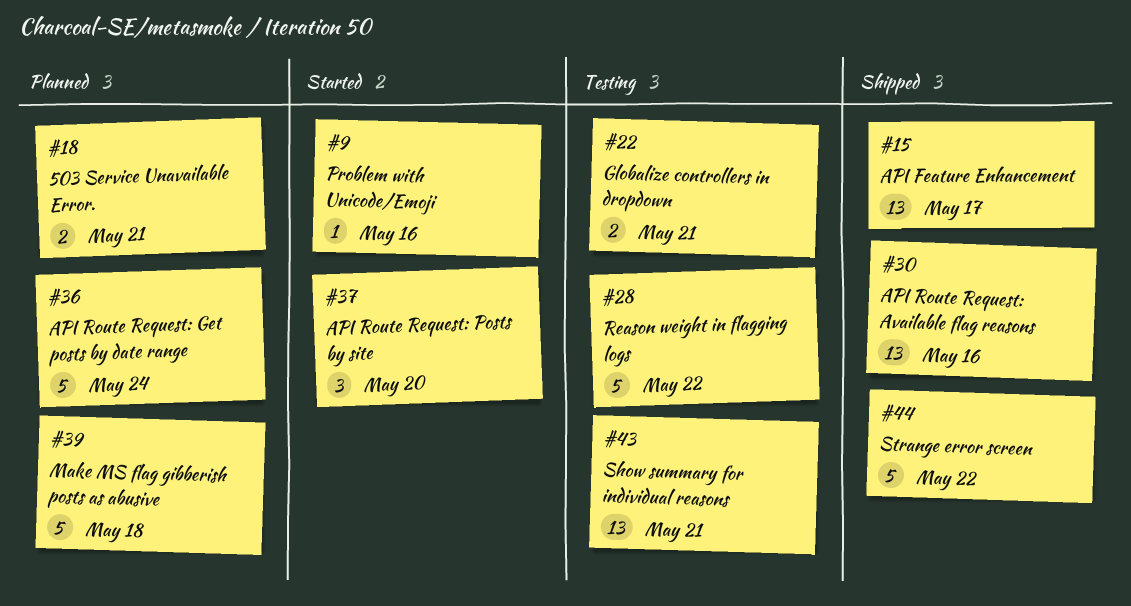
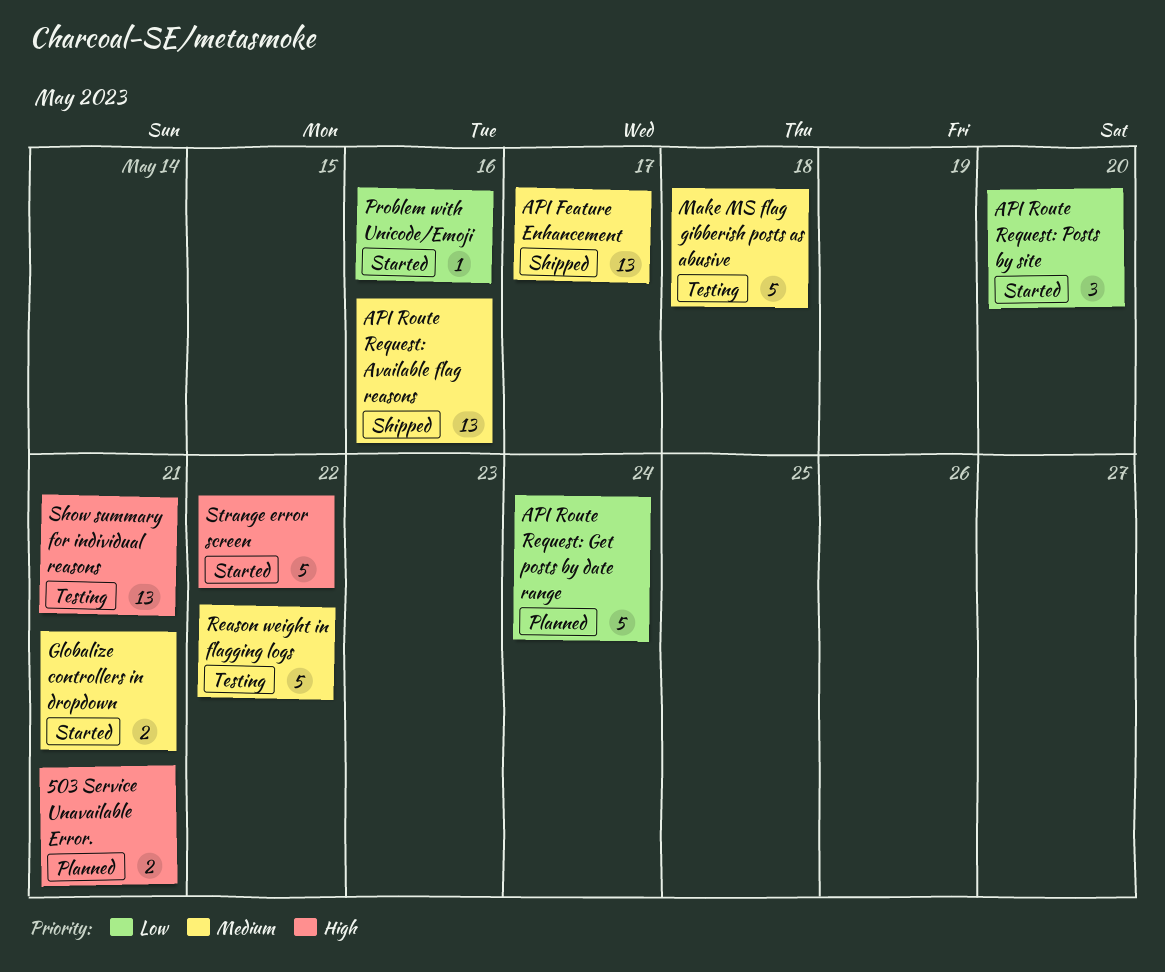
Globalize controllers in dropdown, status: Testing -> Started
Make MS flag gibberish posts as abusive, status: Planned -> Testing
Strange error screen, status: Shipped -> Started

